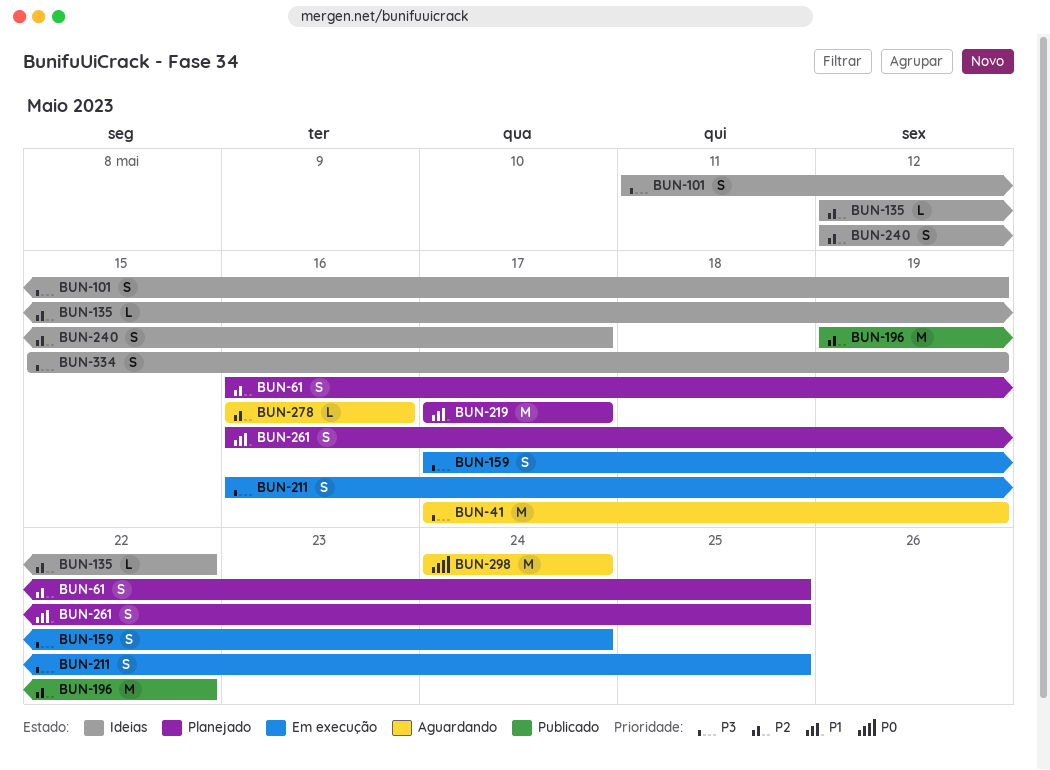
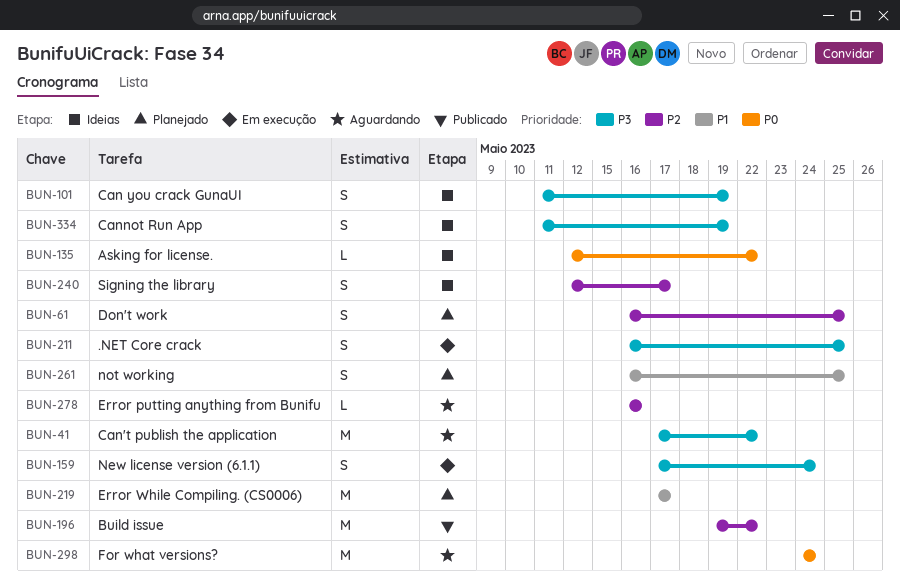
BUN-41, due: May 19 -> May 22
BUN-135, priority: P2 -> P0
BUN-334, start: May 15 -> May 11

